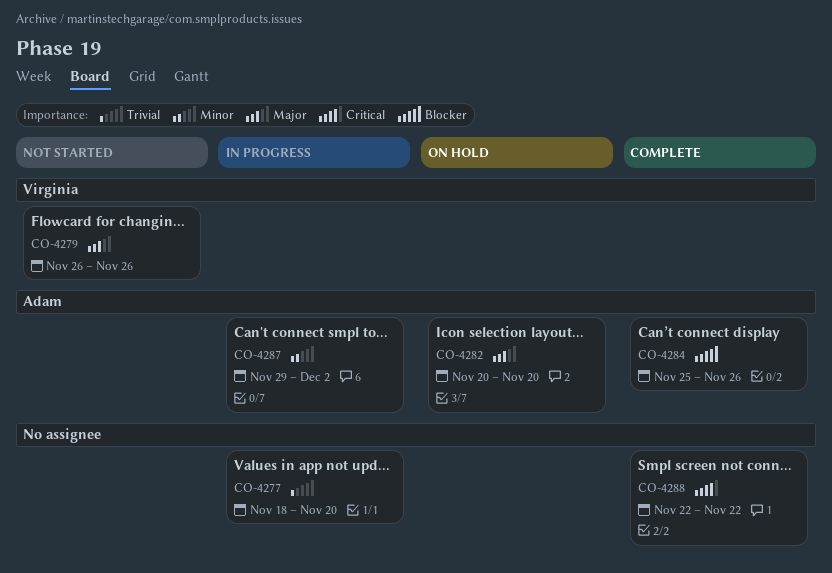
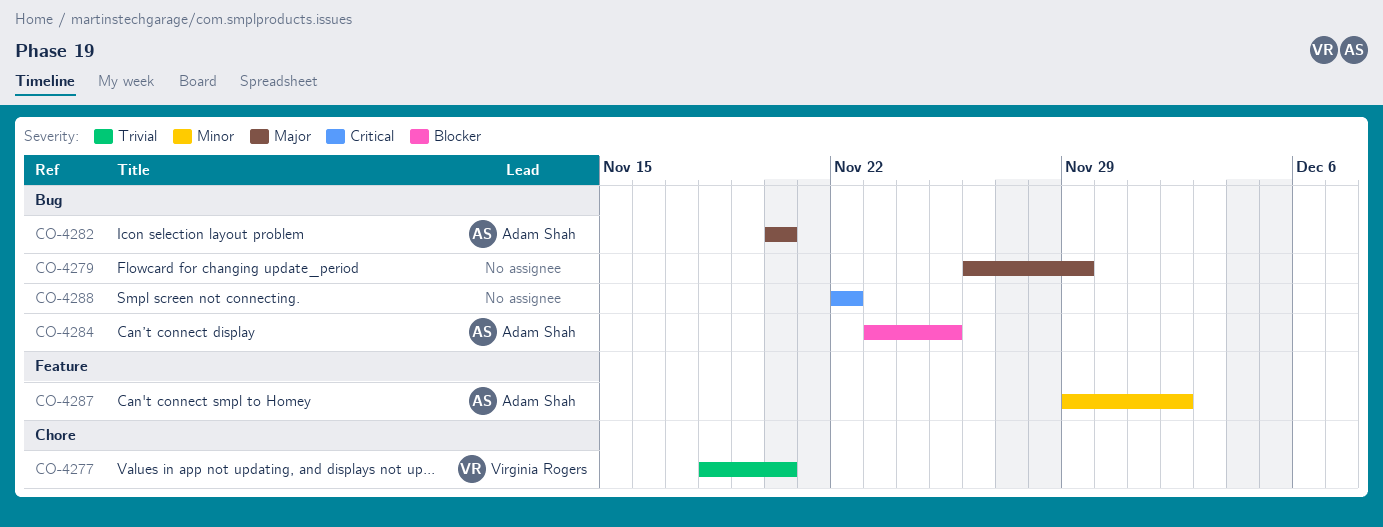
CO-4277, owner: none -> Virginia Rogers
CO-4279, owner: Virginia Rogers -> none
CO-4279, due: Nov 26 -> Nov 29
CO-4284, start: Nov 25 -> Nov 23
CO-4284, due: Nov 26 -> Nov 25

